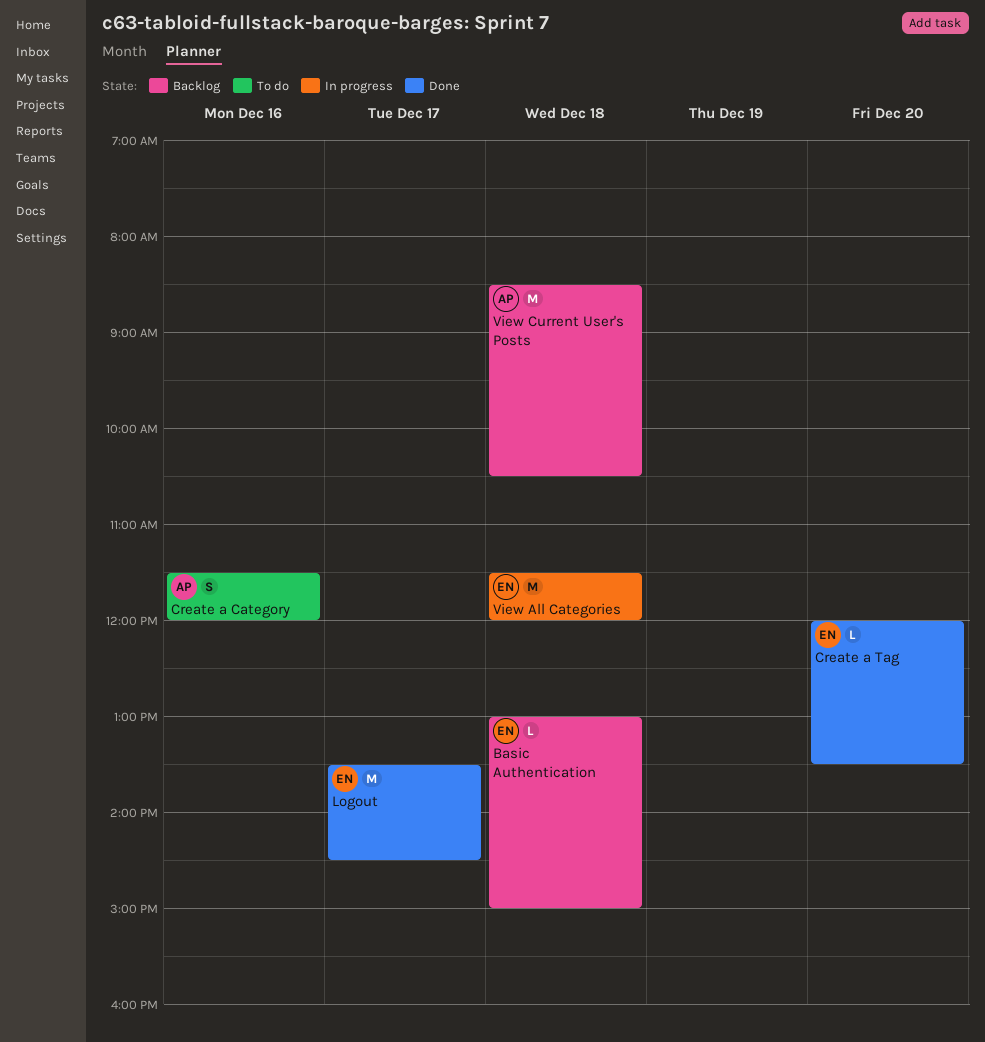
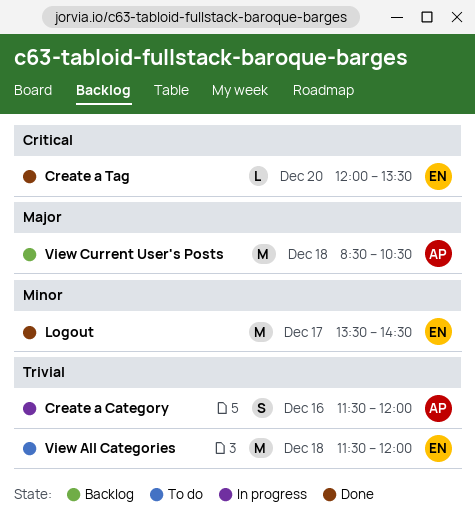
Basic Authentication: present -> none
Create a Category, status: To do -> In progress
View All Categories, status: In progress -> To do

